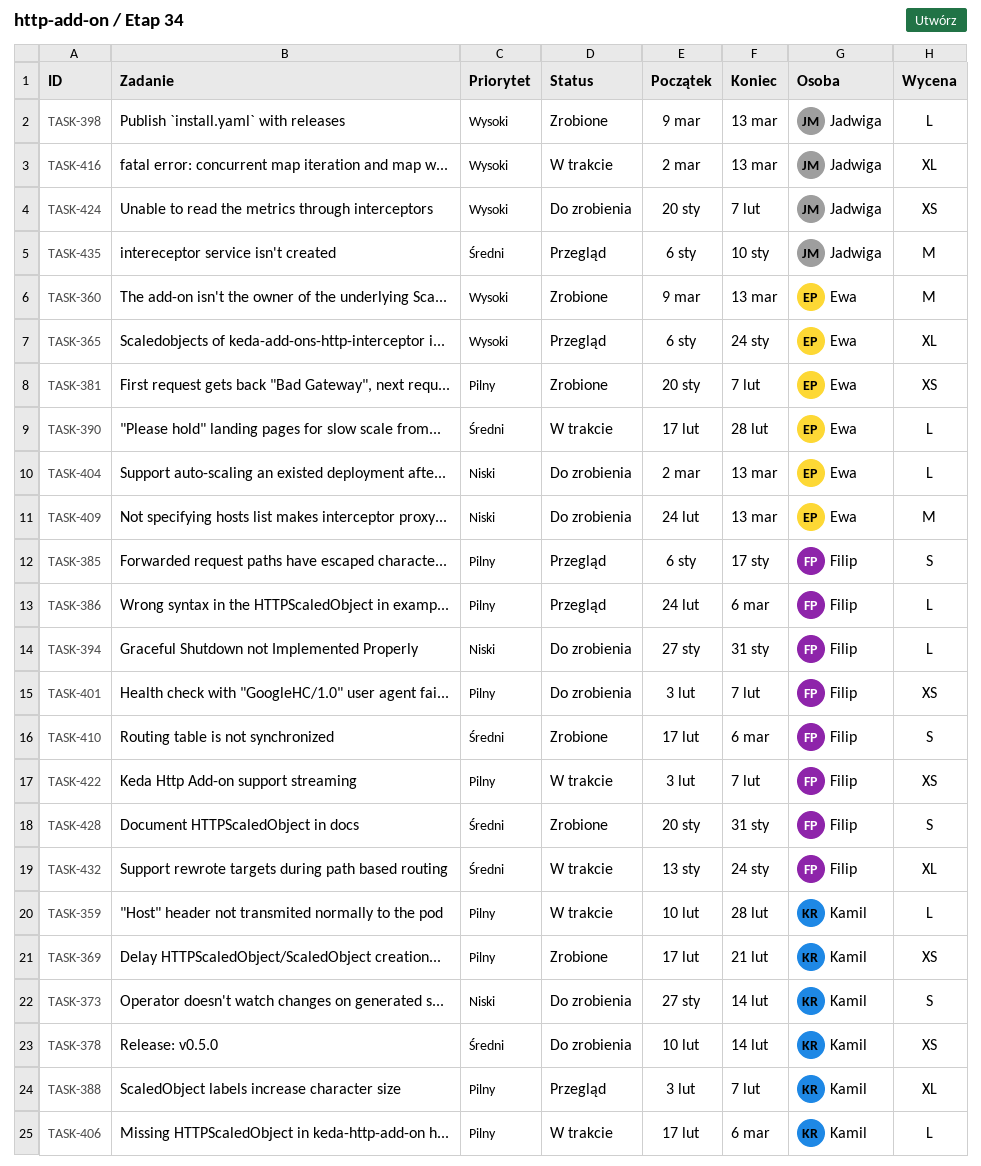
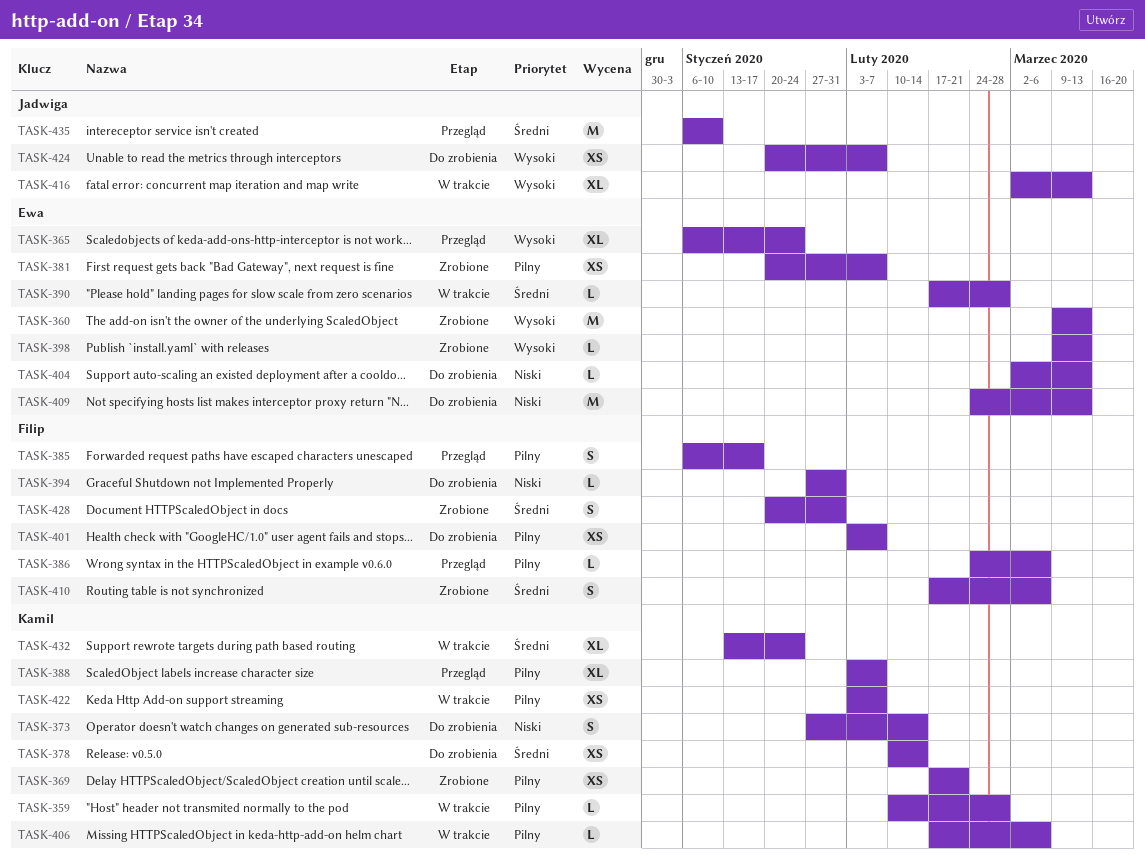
TASK-398, owner: Jadwiga -> Ewa
TASK-422, owner: Filip -> Kamil
TASK-432, owner: Filip -> Kamil

